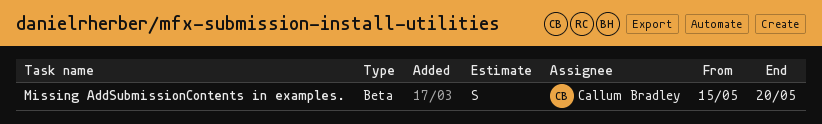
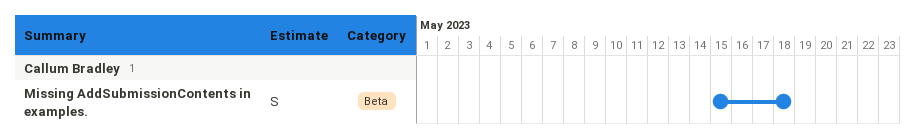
Missing AddSubmissionContents in examples., due: May 20 -> May 18

